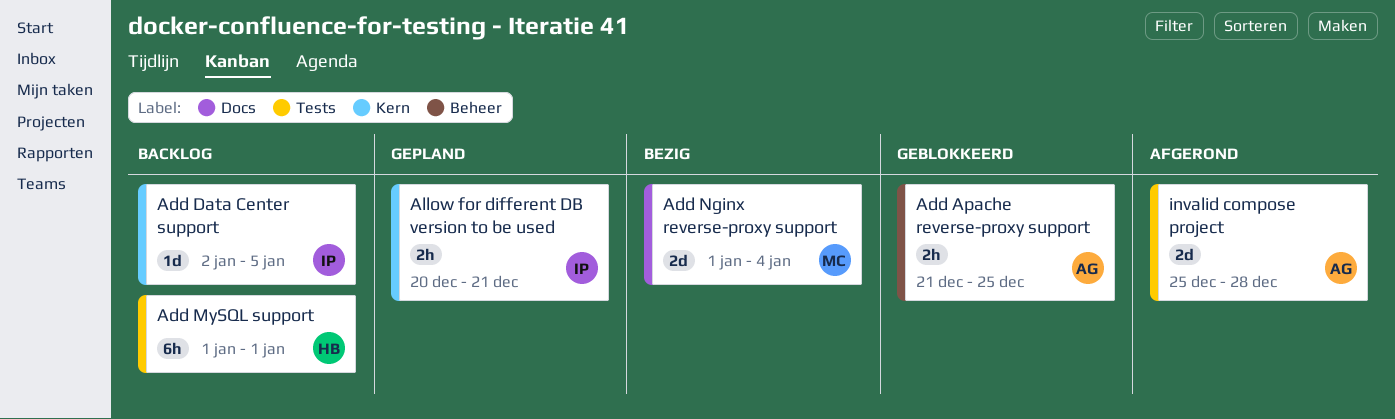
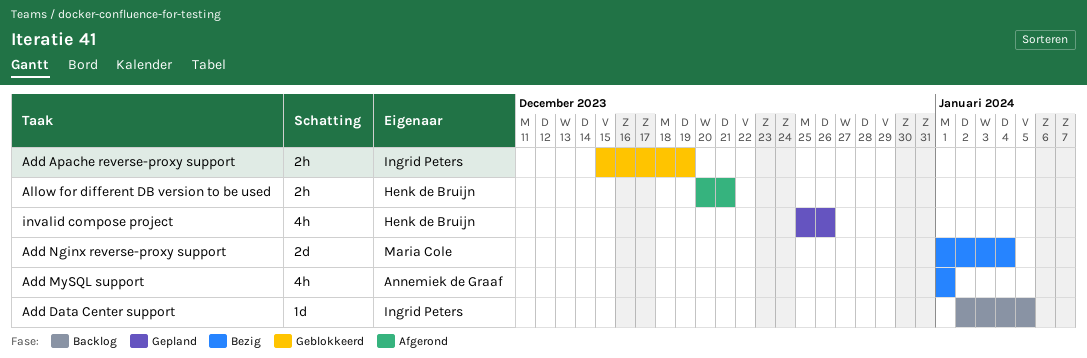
Add Apache reverse-proxy support, owner: Annemiek de Graaf -> Ingrid Peters
Add Apache reverse-proxy support, start: Dec 21 -> Dec 15
Add Apache reverse-proxy support, due: Dec 25 -> Dec 19
Add MySQL support, status: Backlog -> Bezig
Add MySQL support, owner: Henk de Bruijn -> Annemiek de Graaf
Add MySQL support, estimate: 6h -> 4h
Allow for different DB version to be used, status: Gepland -> Afgerond
Allow for different DB version to be used, owner: Ingrid Peters -> Henk de Bruijn
invalid compose project, status: Afgerond -> Gepland
invalid compose project, owner: Annemiek de Graaf -> Henk de Bruijn
invalid compose project, estimate: 2d -> 4h
invalid compose project, due: Dec 28 -> Dec 26

